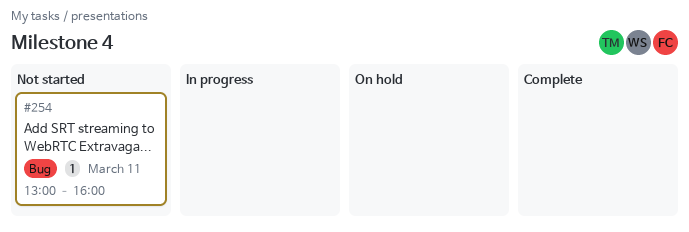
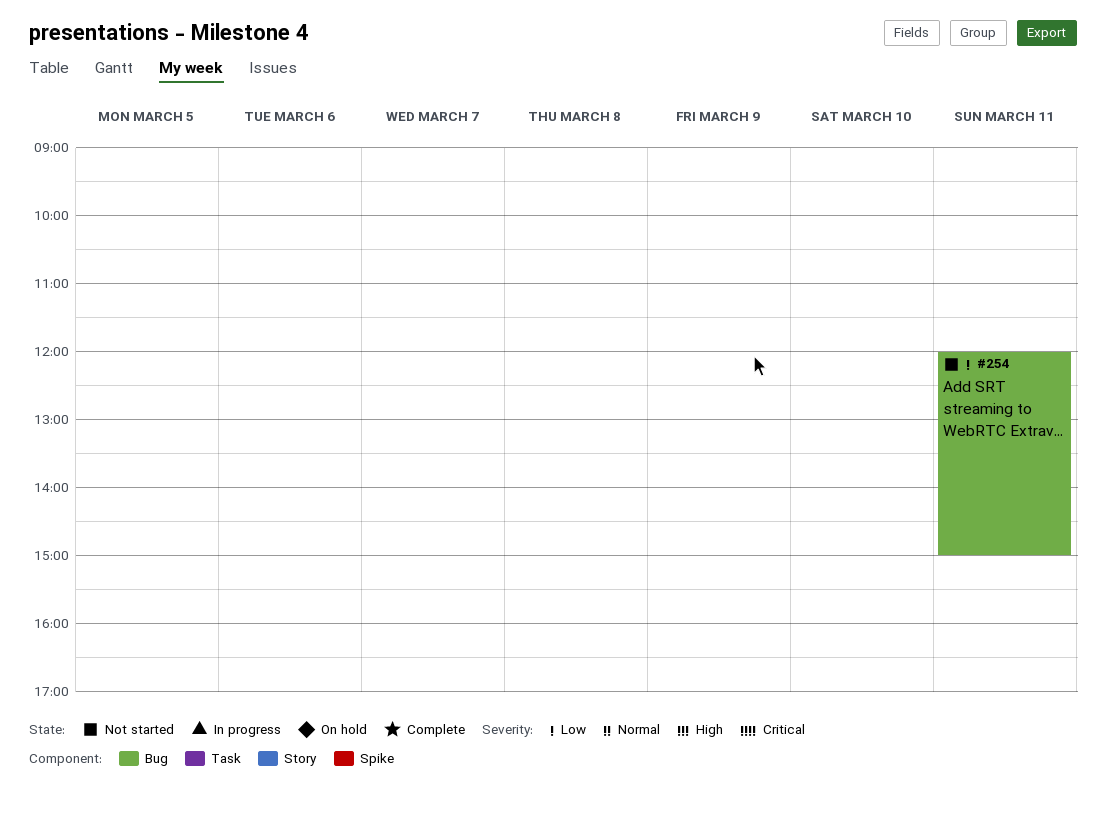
#254, begins: 13:00 -> 12:00
#254, ends: 16:00 -> 15:00

